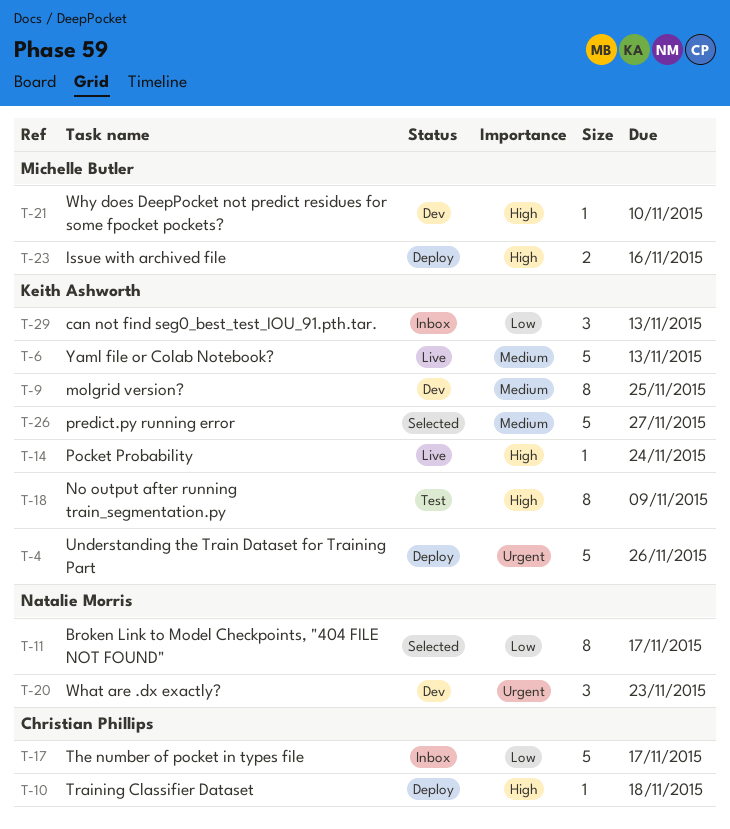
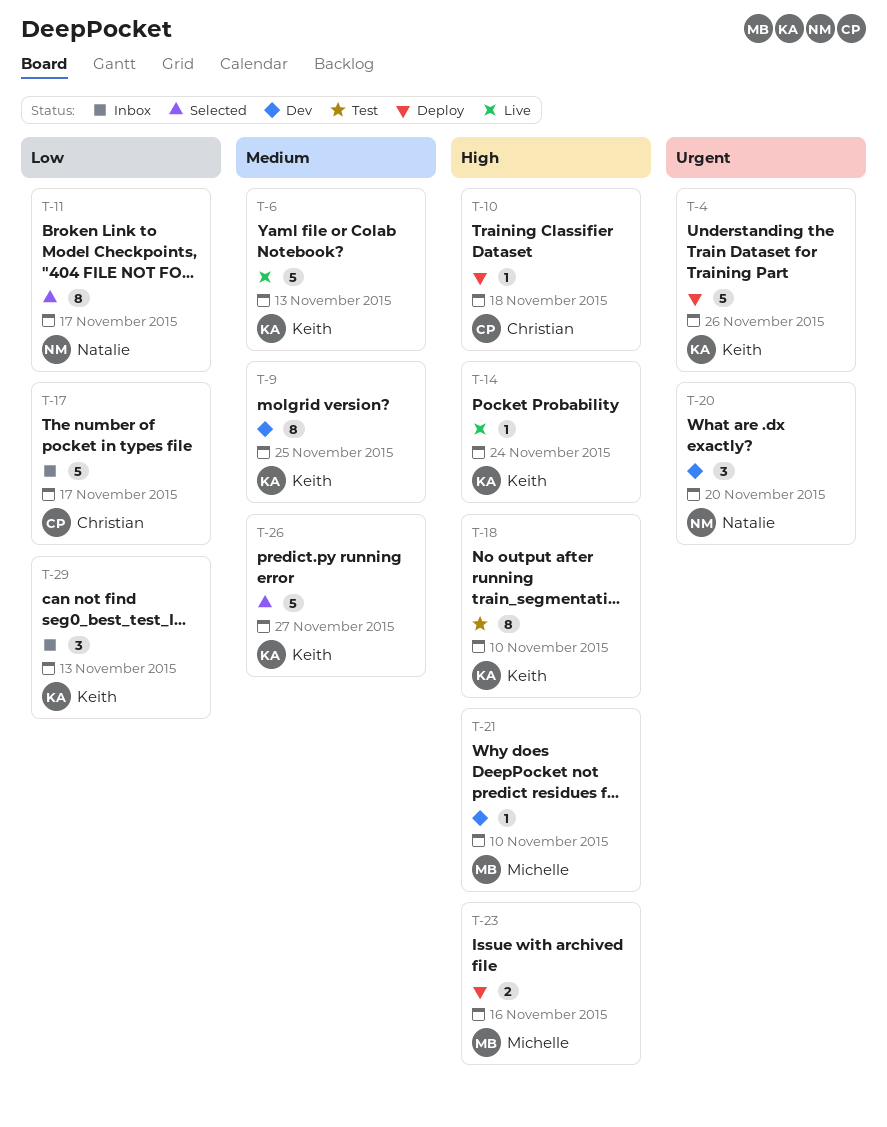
T-18, due: Nov 9 -> Nov 10
T-20, due: Nov 23 -> Nov 20

